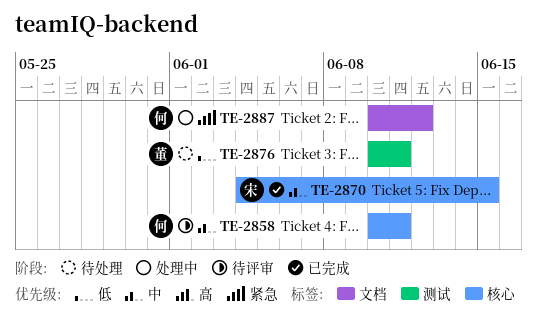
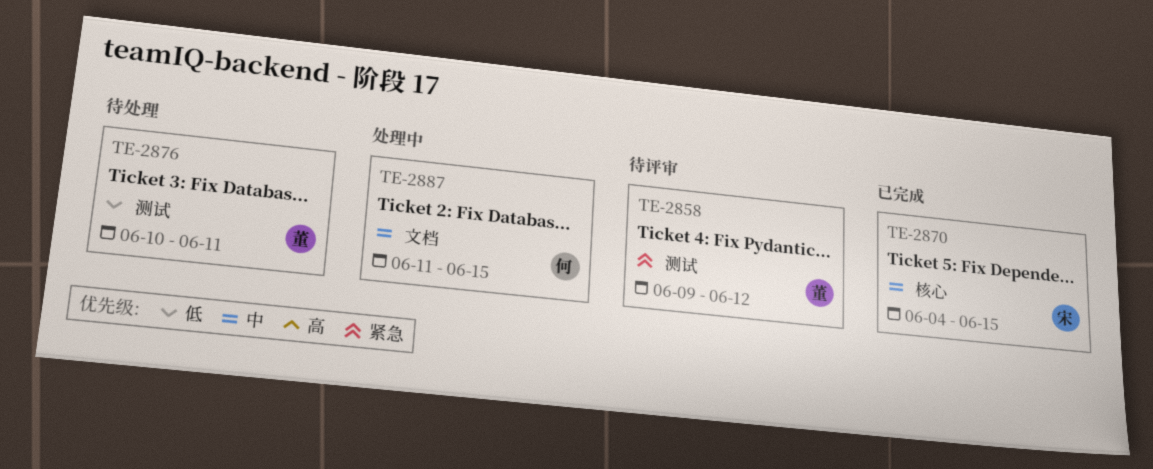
TE-2858, owner: 何 -> 董
TE-2858, priority: 中 -> 紧急
TE-2858, label: 核心 -> 测试
TE-2858, start: Jun 10 -> Jun 9
TE-2858, due: Jun 11 -> Jun 12
TE-2887, priority: 紧急 -> 中
TE-2887, start: Jun 10 -> Jun 11
TE-2887, due: Jun 12 -> Jun 15

